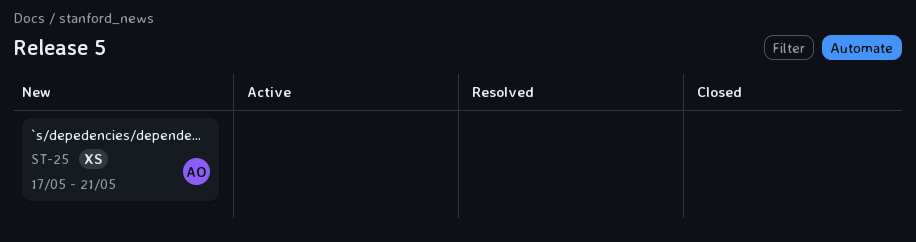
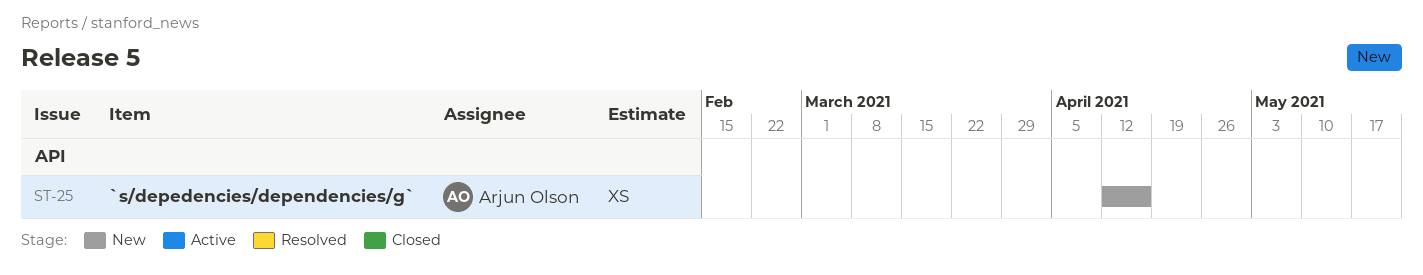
ST-25, start: May 17 -> Apr 12
ST-25, due: May 21 -> Apr 16

